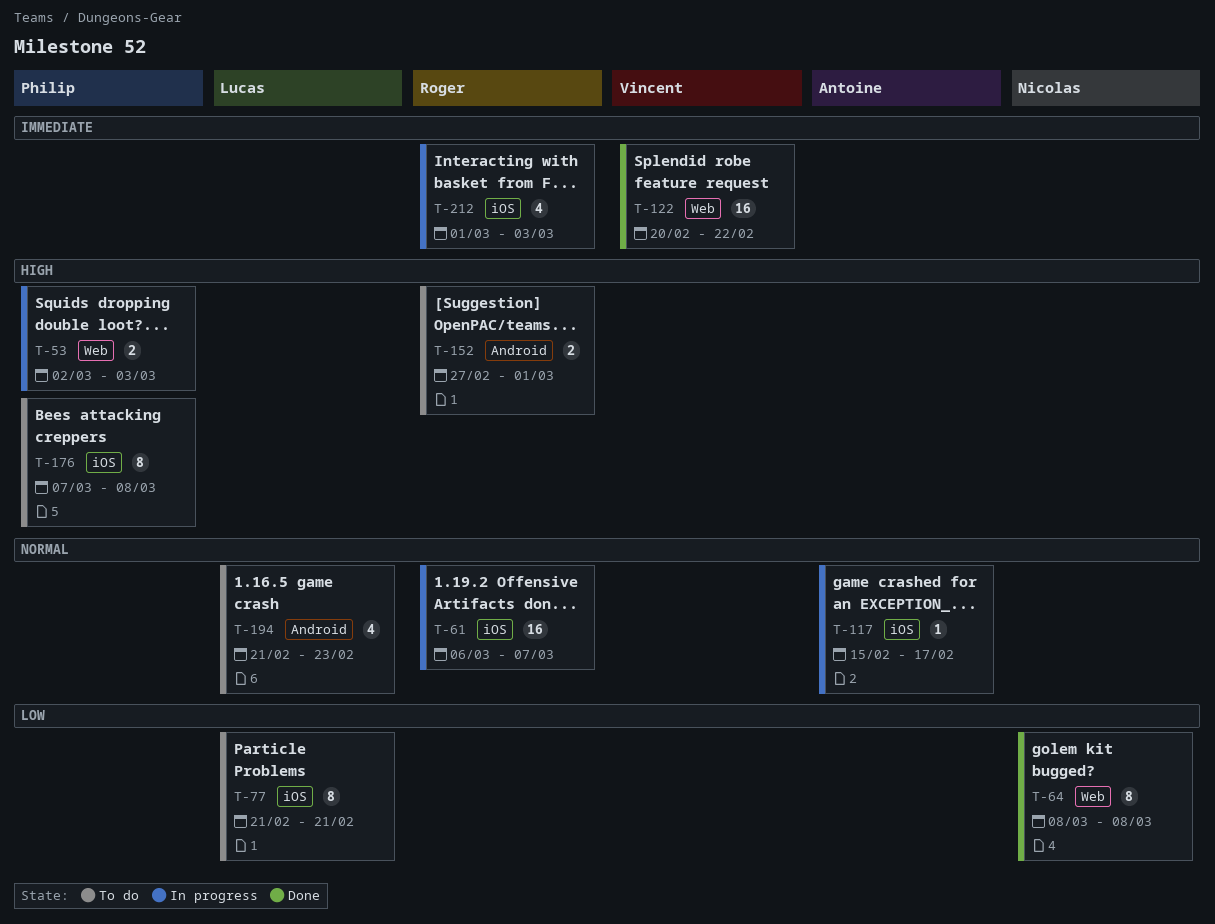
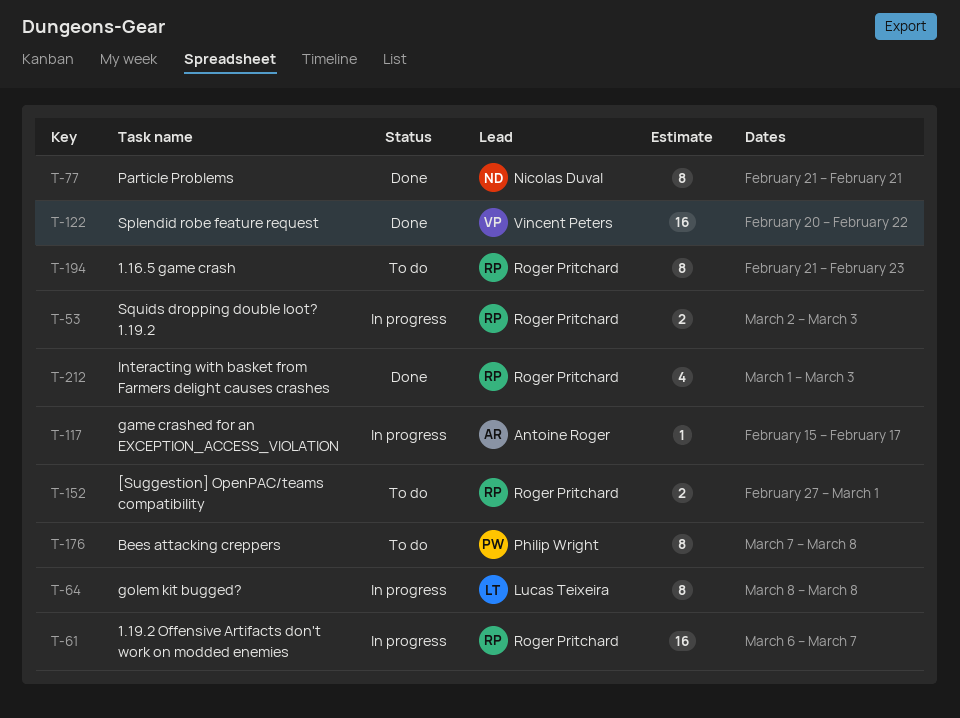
T-53, owner: Philip Wright -> Roger Pritchard
T-64, status: Done -> In progress
T-64, owner: Nicolas Duval -> Lucas Teixeira
T-77, status: To do -> Done
T-77, owner: Lucas Teixeira -> Nicolas Duval
T-194, owner: Lucas Teixeira -> Roger Pritchard
T-194, estimate: 4 -> 8
T-212, status: In progress -> Done

